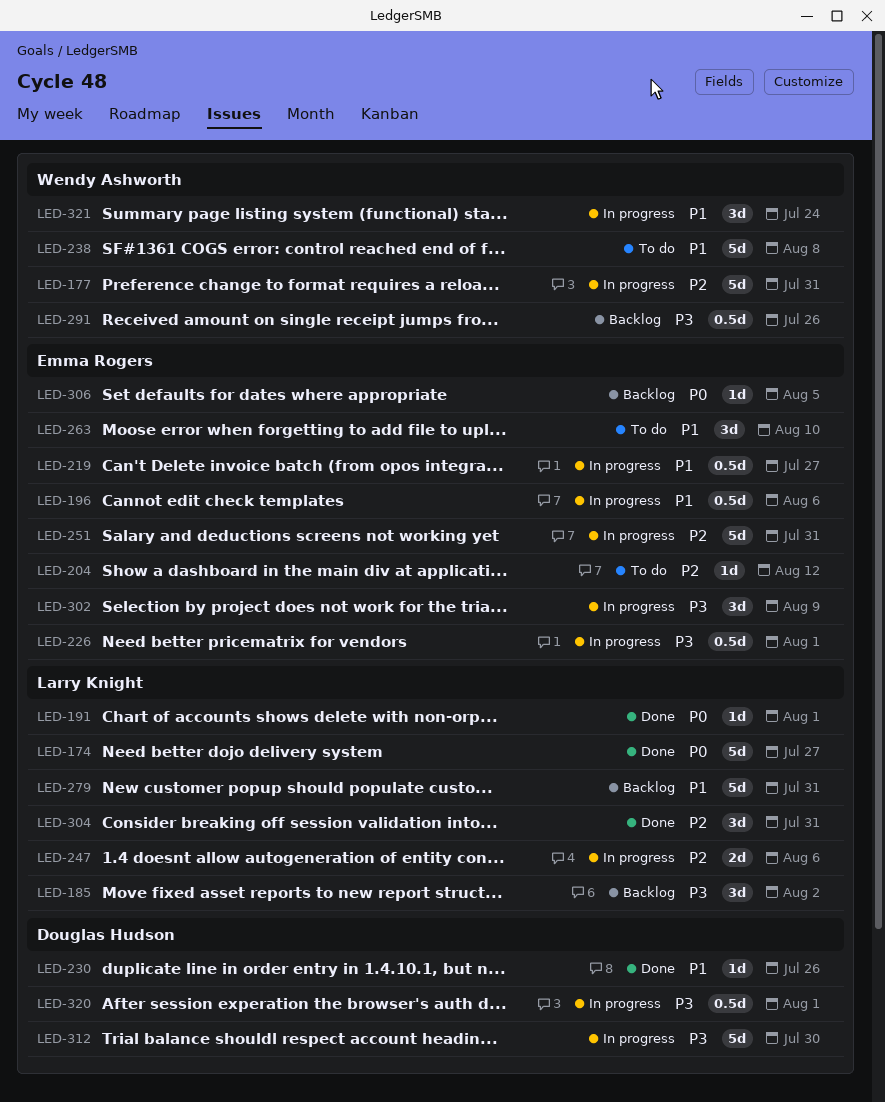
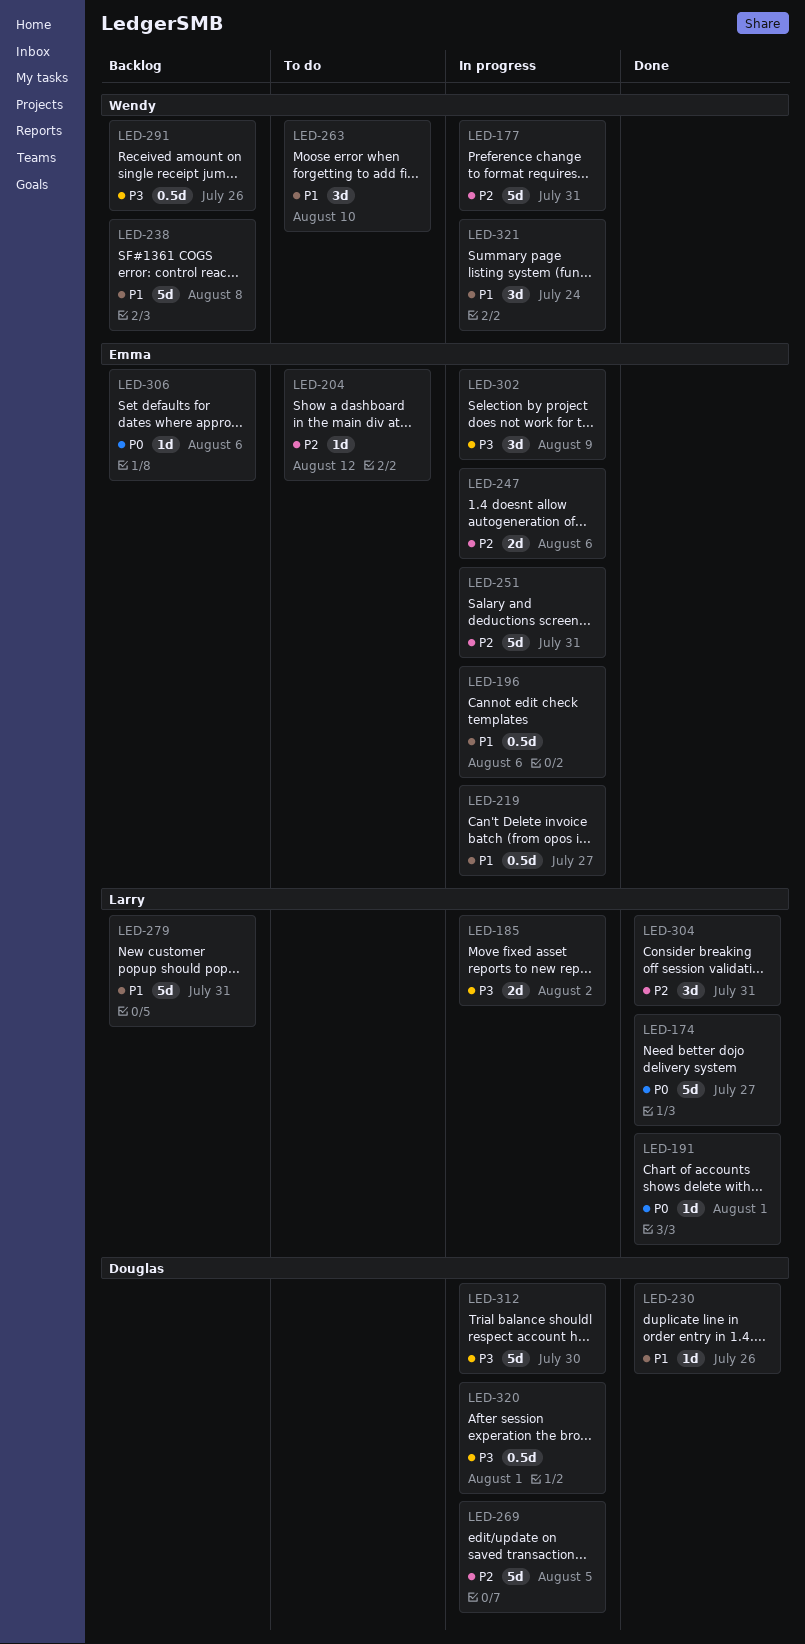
LED-185, status: Backlog -> In progress
LED-185, estimate: 3d -> 2d
LED-226: present -> none
LED-238, status: To do -> Backlog
LED-247, owner: Larry Knight -> Emma Rogers
LED-263, owner: Emma Rogers -> Wendy Ashworth
LED-269: none -> present
LED-306, due: Aug 5 -> Aug 6

